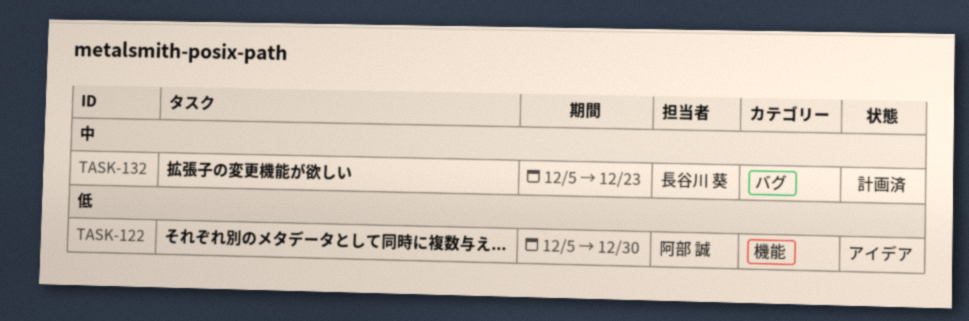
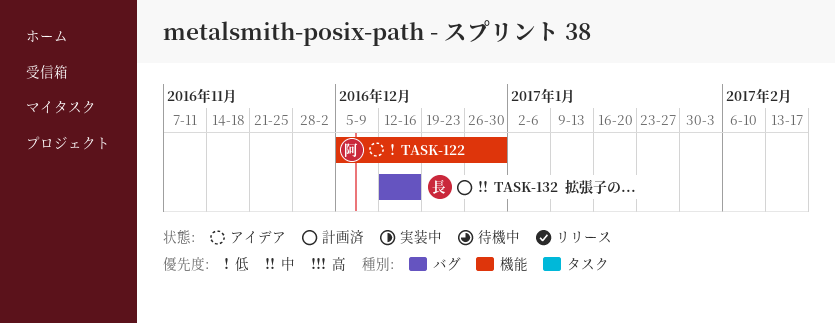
TASK-132, start: Dec 5 -> Dec 12
TASK-132, due: Dec 23 -> Dec 16

